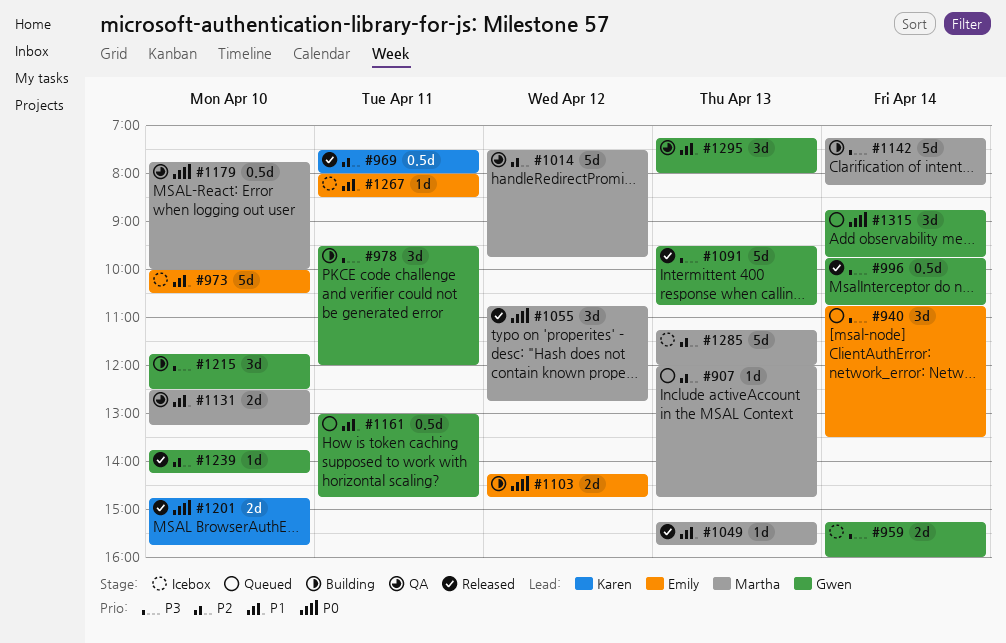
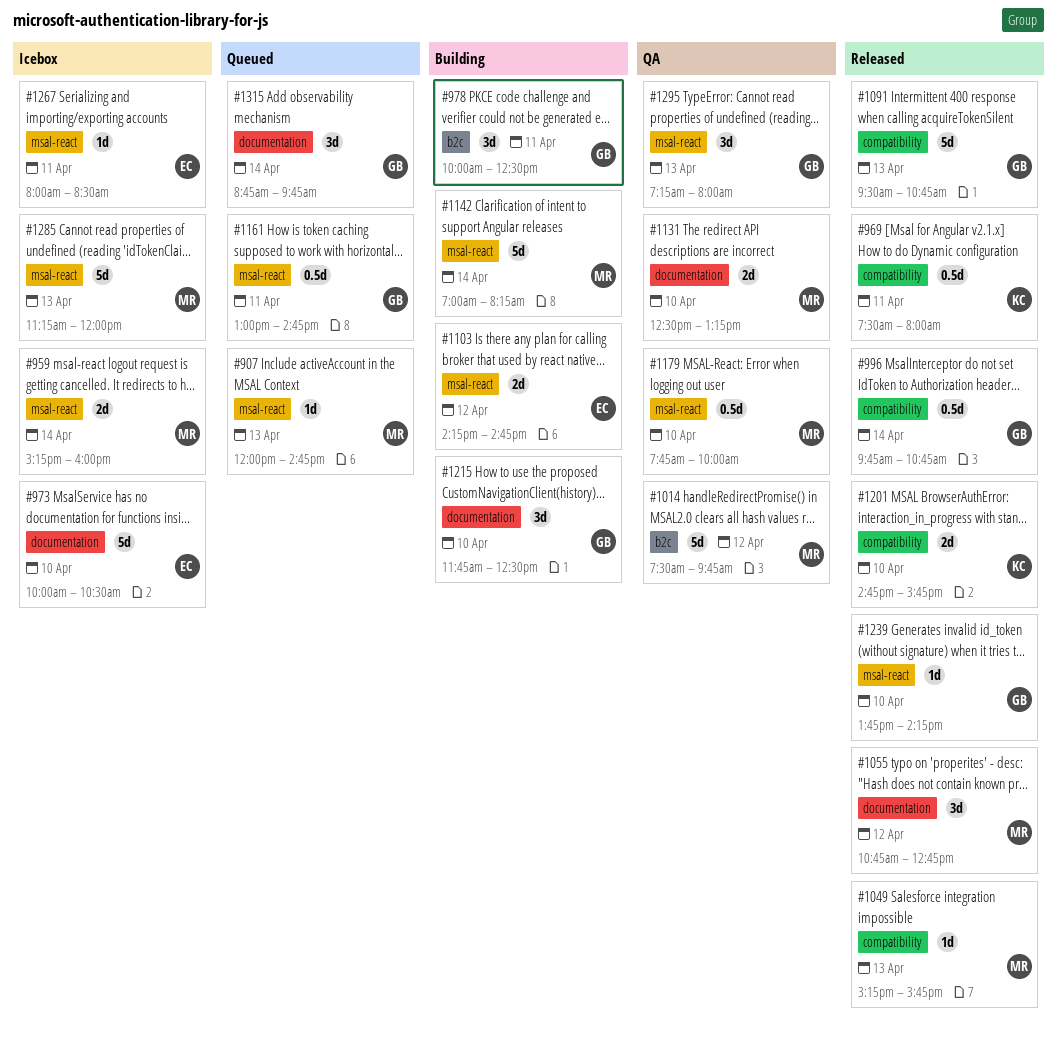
#940: present -> none
#959, owner: Gwen -> Martha
#978, begins: 09:30 -> 10:00
#978, ends: 12:00 -> 12:30
#1142, begins: 07:15 -> 07:00

